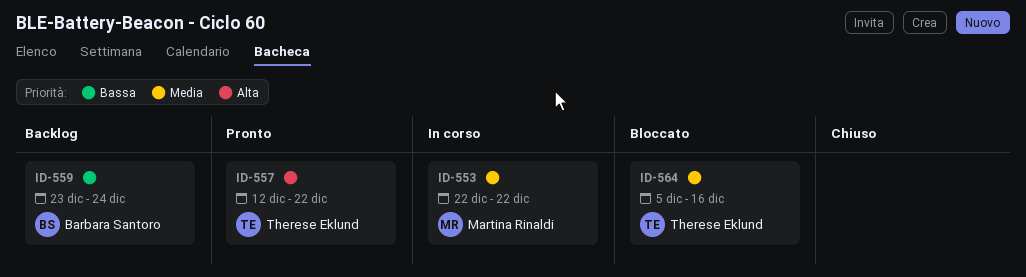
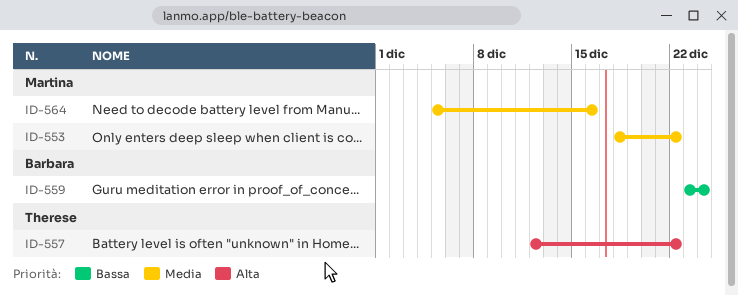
ID-553, start: Dec 22 -> Dec 18
ID-564, owner: Therese Eklund -> Martina Rinaldi

